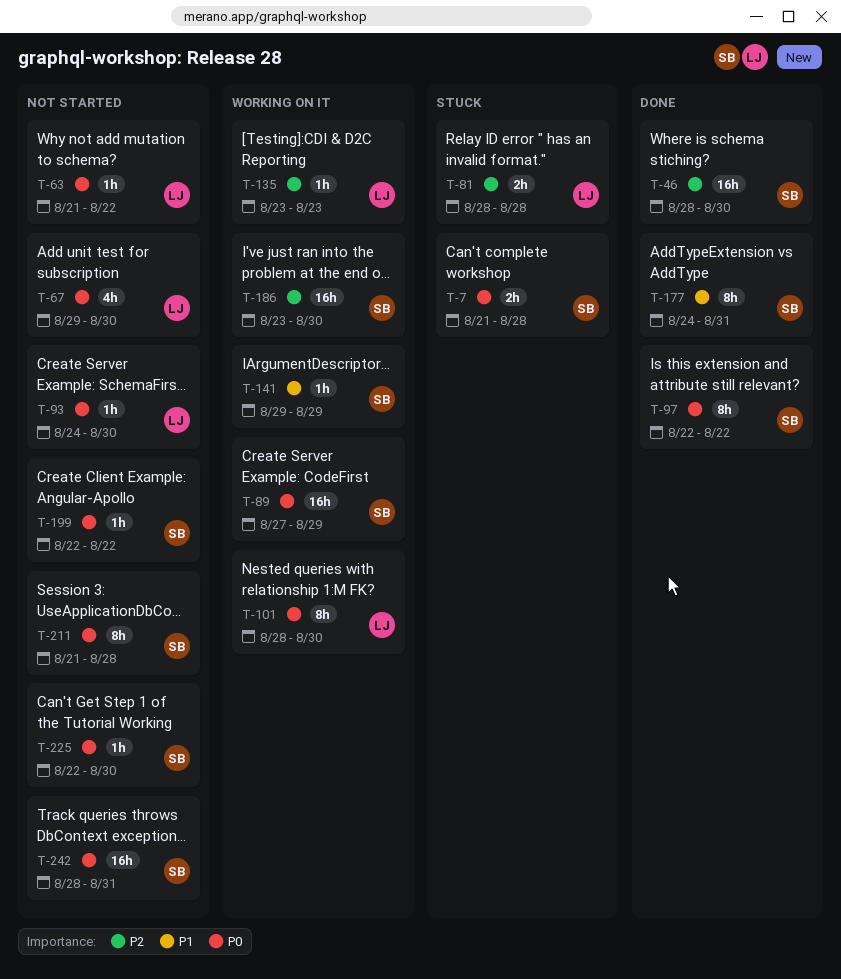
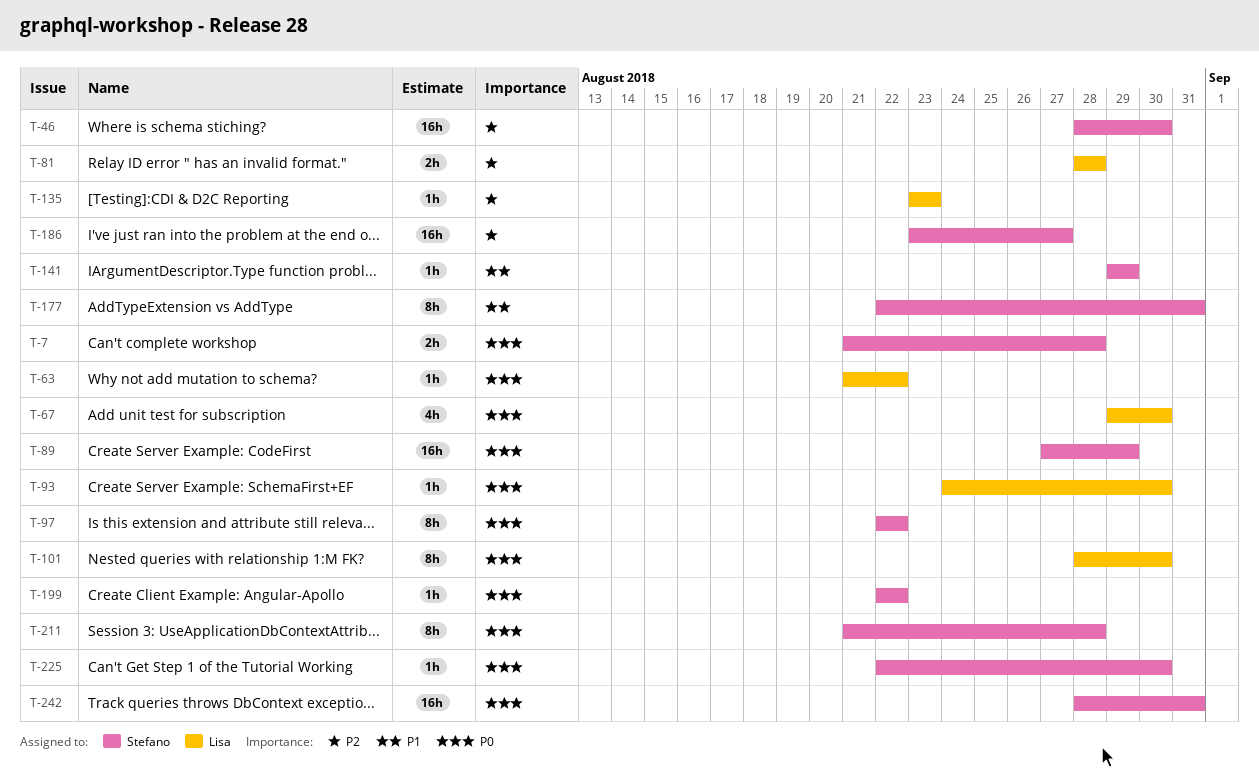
T-177, start: Aug 24 -> Aug 22
T-186, due: Aug 30 -> Aug 27

